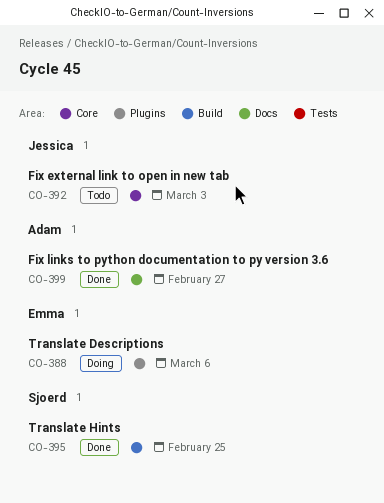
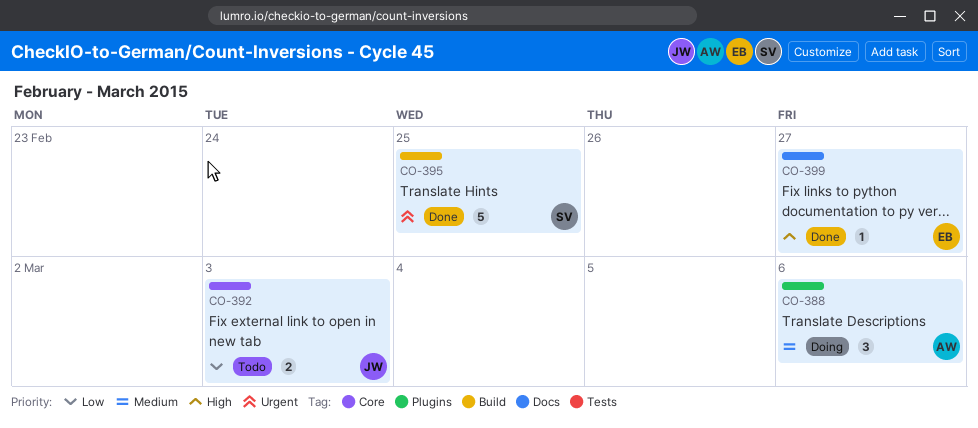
CO-388, owner: Emma -> Adam
CO-399, owner: Adam -> Emma

